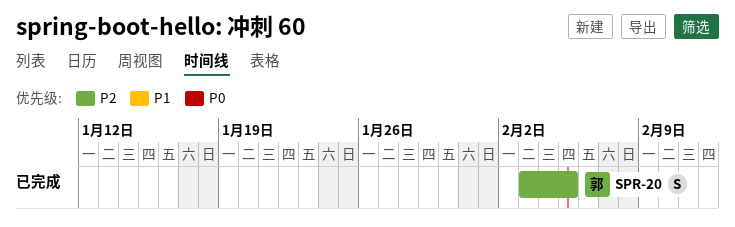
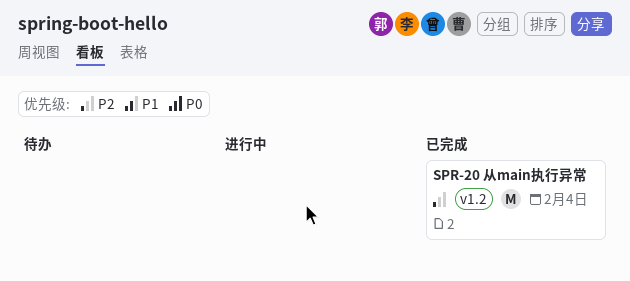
SPR-20, estimate: S -> M
SPR-20, due: Feb 5 -> Feb 4

